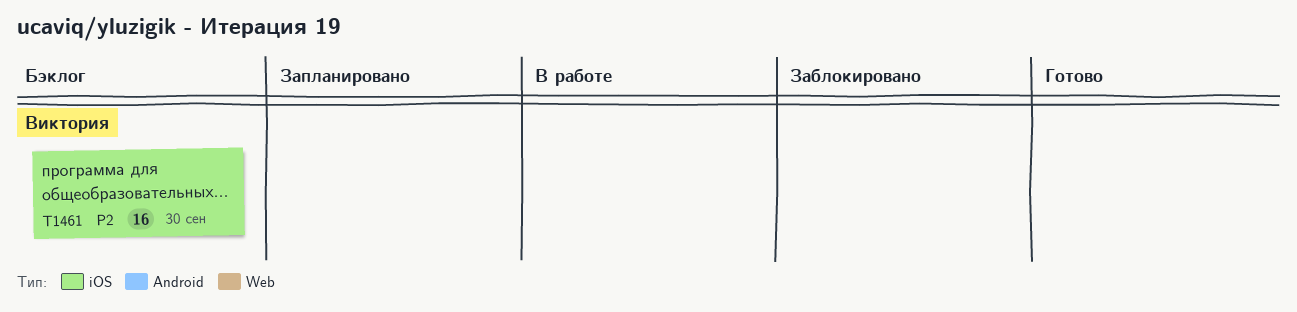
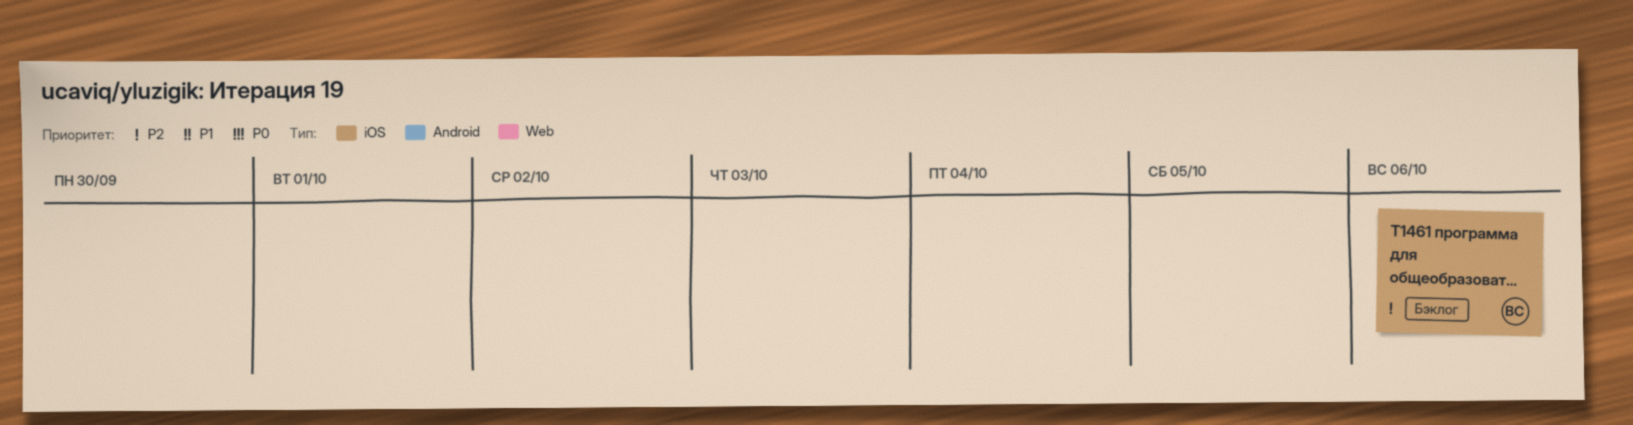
T1461, due: Sep 30 -> Oct 6

